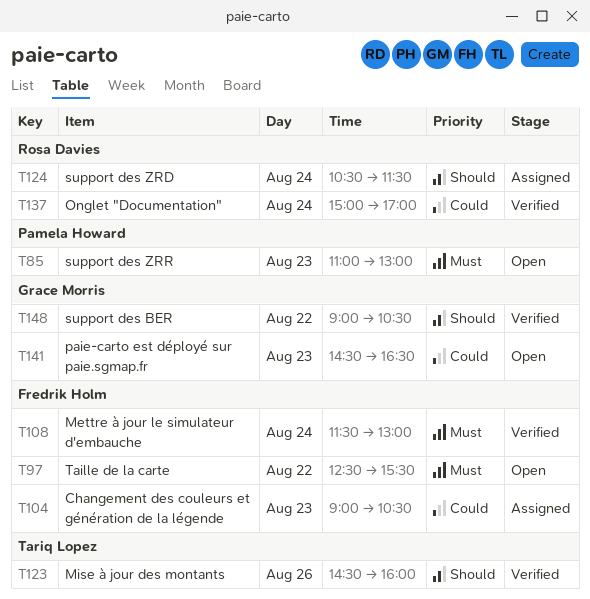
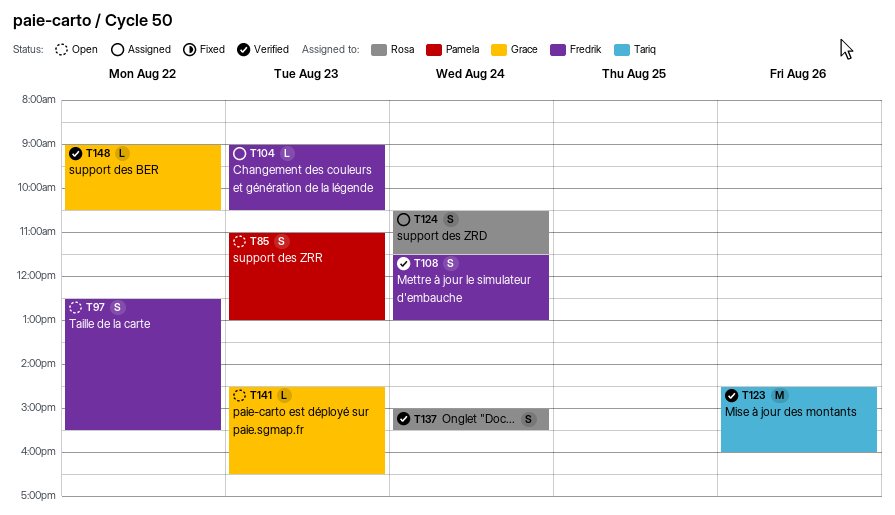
T137, ends: 17:00 -> 15:30

